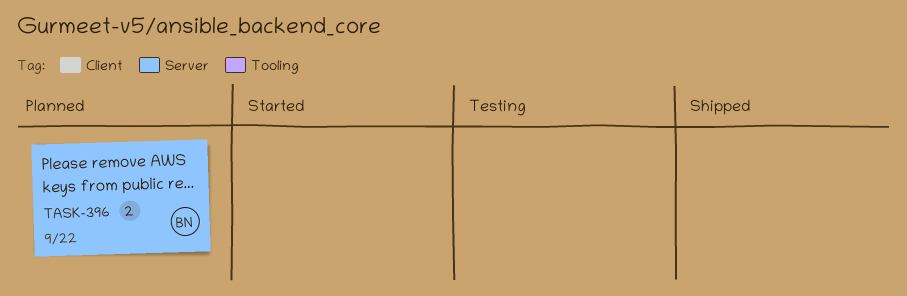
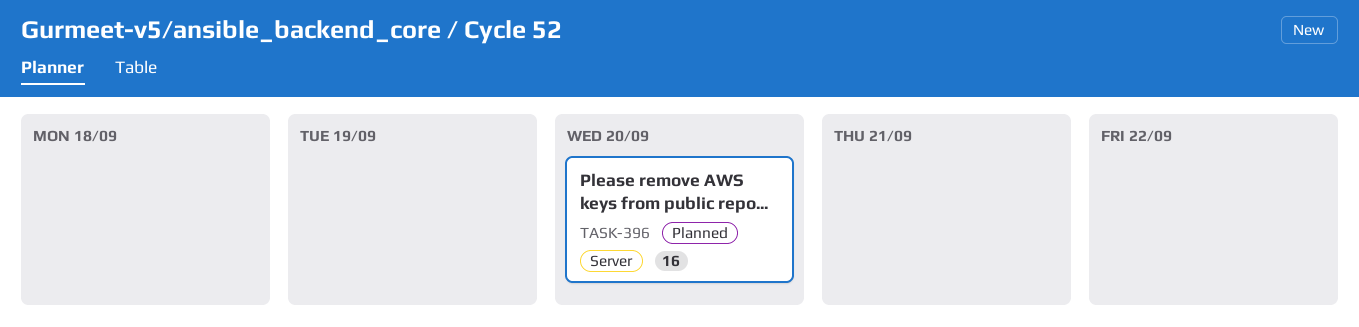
TASK-396, estimate: 2 -> 16
TASK-396, due: Sep 22 -> Sep 20

